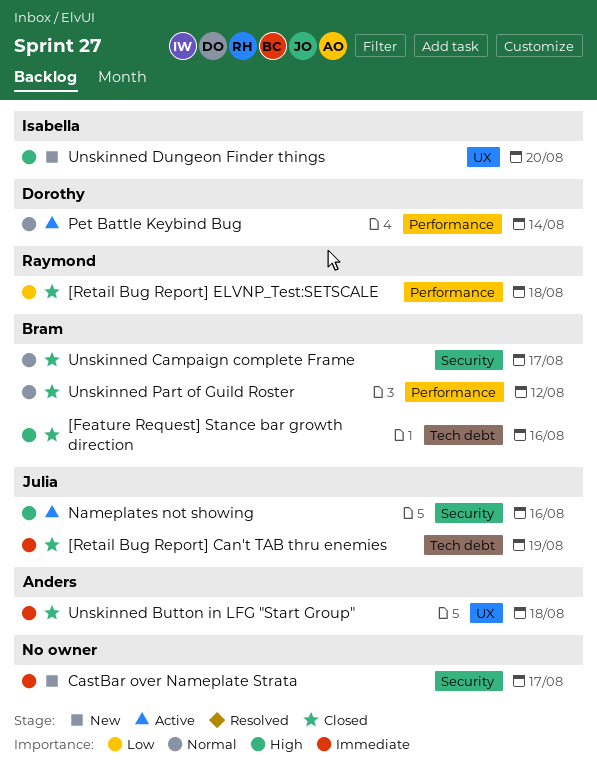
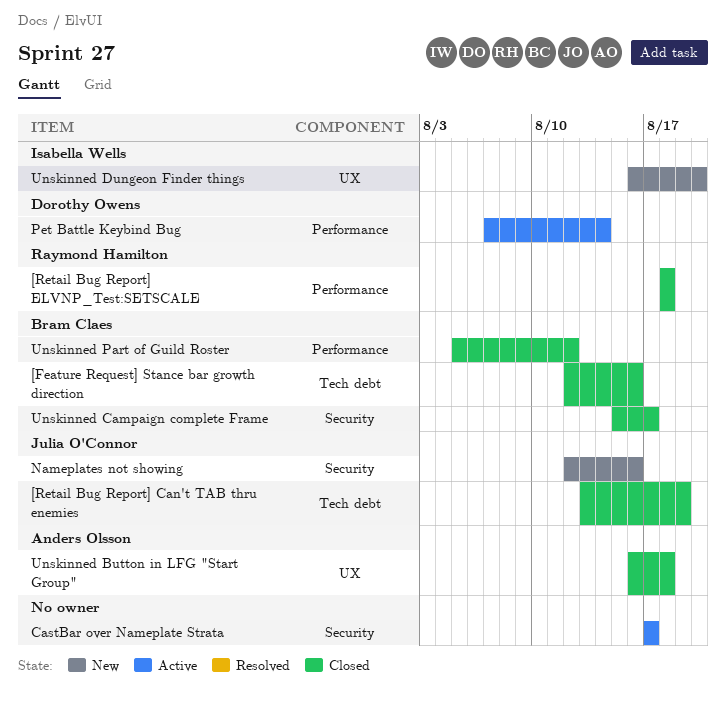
CastBar over Nameplate Strata, status: New -> Active
Nameplates not showing, status: Active -> New

